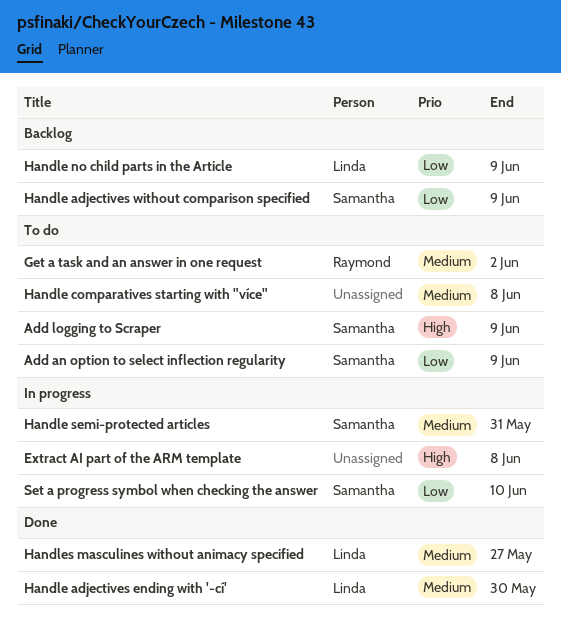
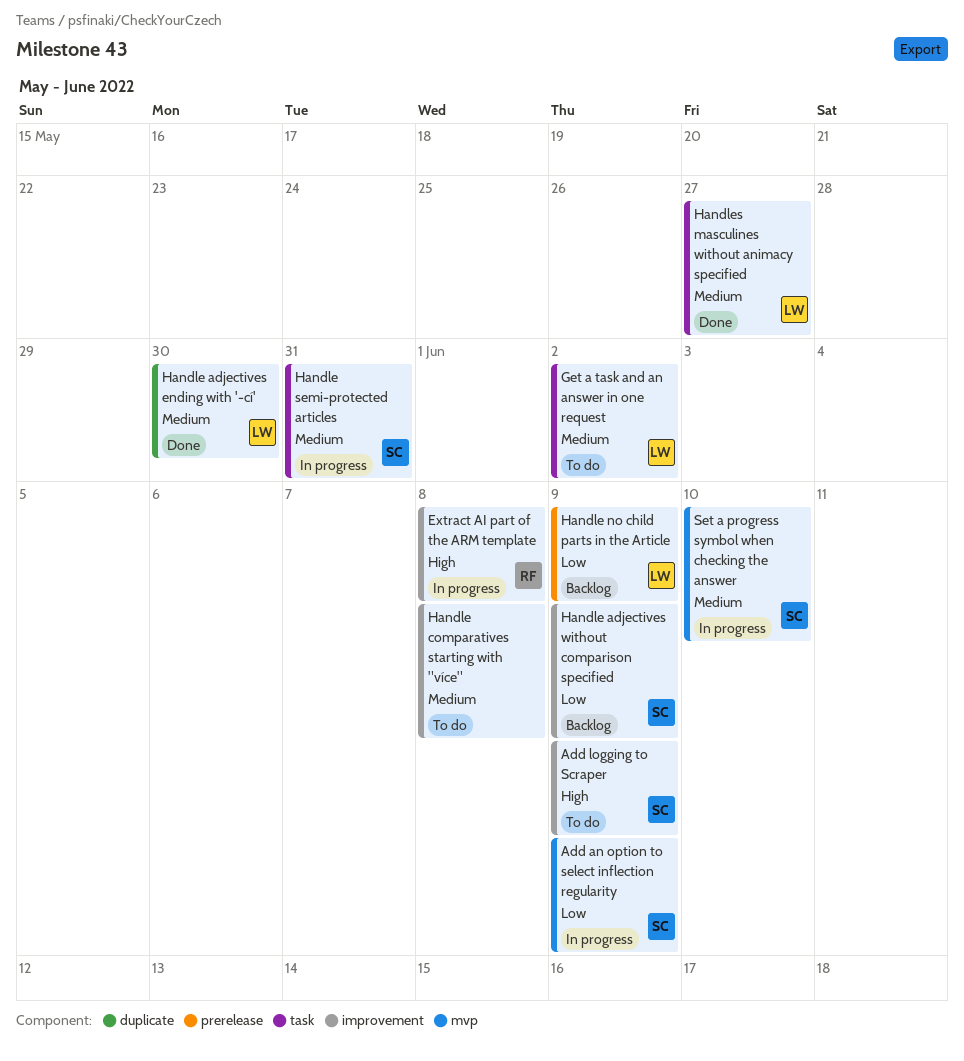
Add an option to select inflection regularity, status: To do -> In progress
Extract AI part of the ARM template, owner: none -> Raymond
Get a task and an answer in one request, owner: Raymond -> Linda
Set a progress symbol when checking the answer, priority: Low -> Medium

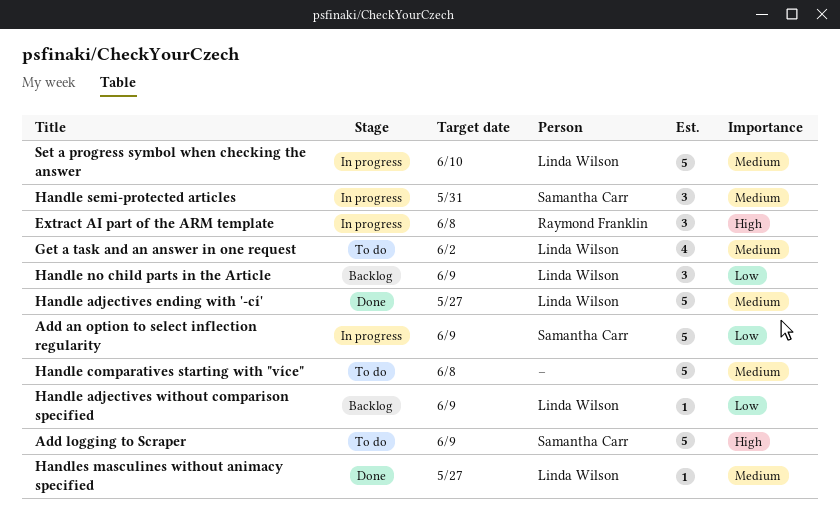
Handle adjectives ending with '-cí', due: May 30 -> May 27
Handle adjectives without comparison specified, owner: Samantha Carr -> Linda Wilson
Set a progress symbol when checking the answer, owner: Samantha Carr -> Linda Wilson

